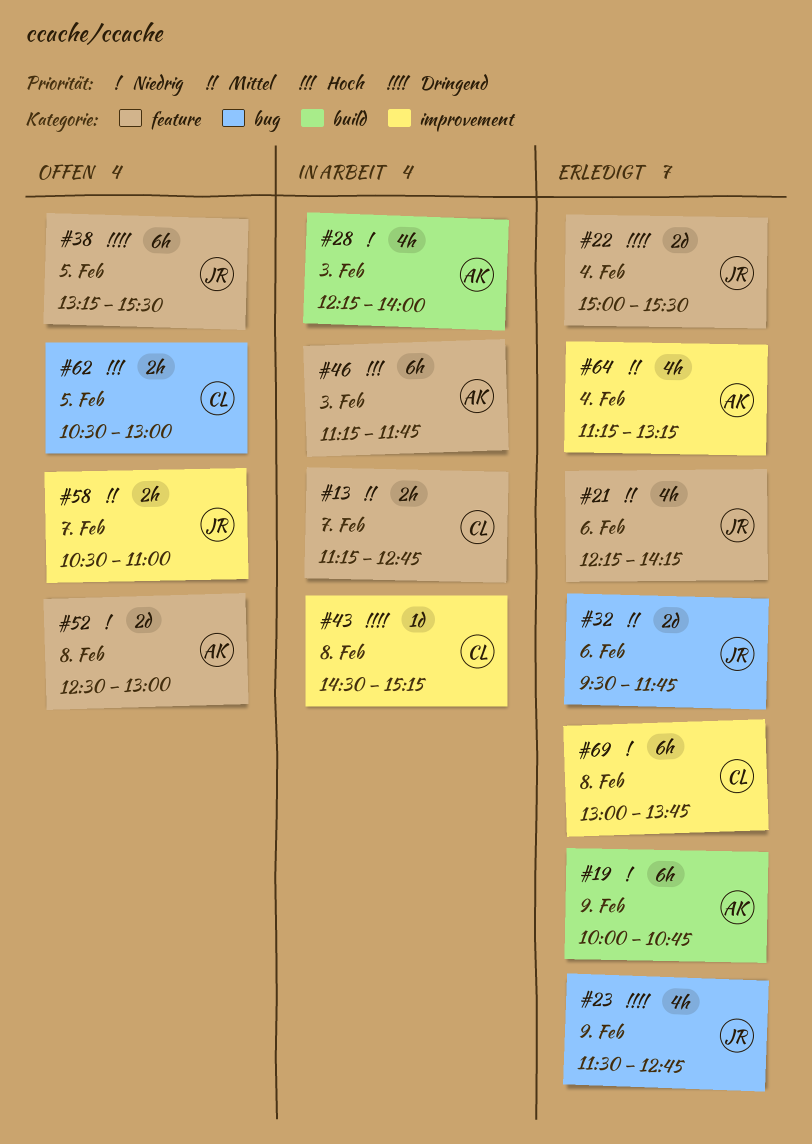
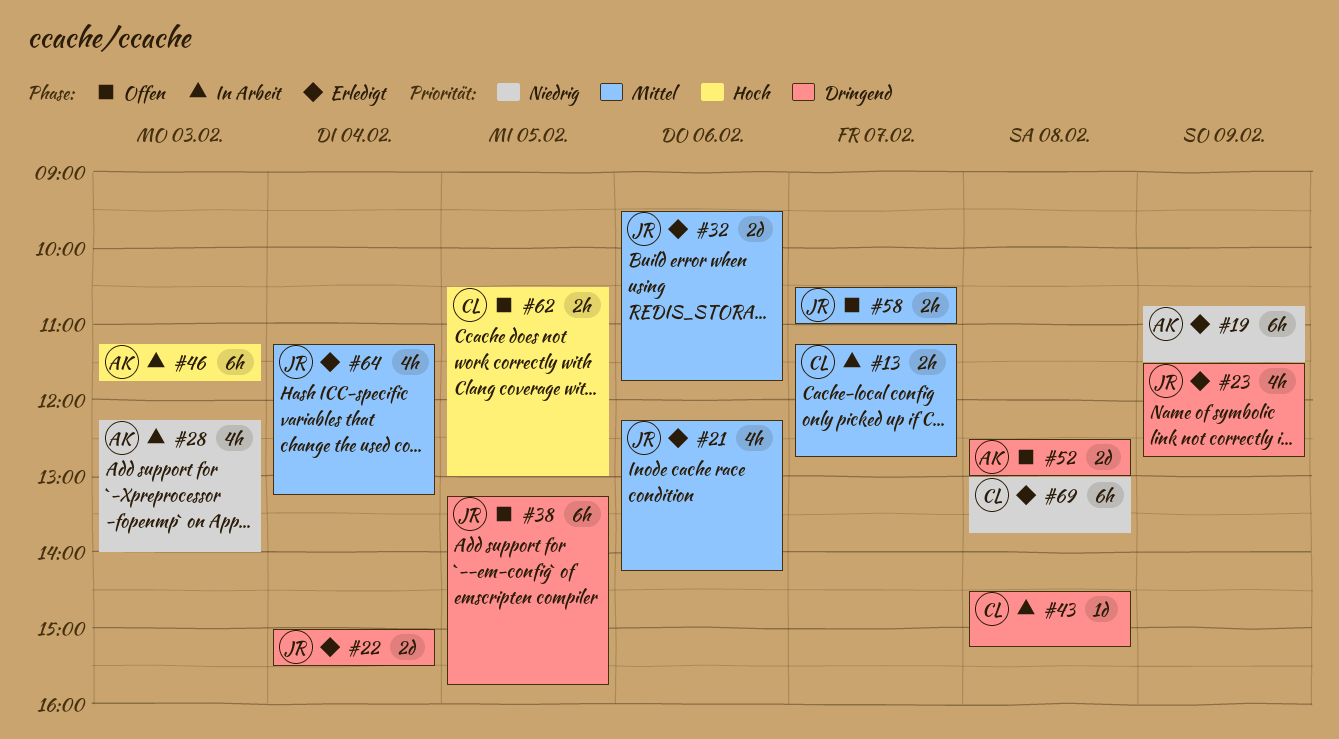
#19, begins: 10:00 -> 10:45
#19, ends: 10:45 -> 11:30
#38, ends: 15:30 -> 15:45
#52, priority: Niedrig -> Dringend
#64, owner: AK -> JR

